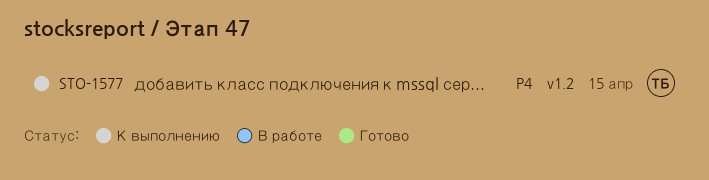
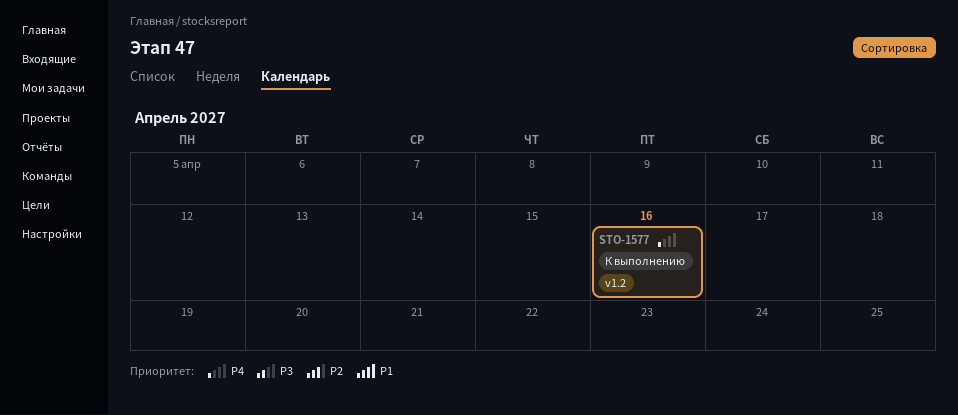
STO-1577, due: Apr 15 -> Apr 16

